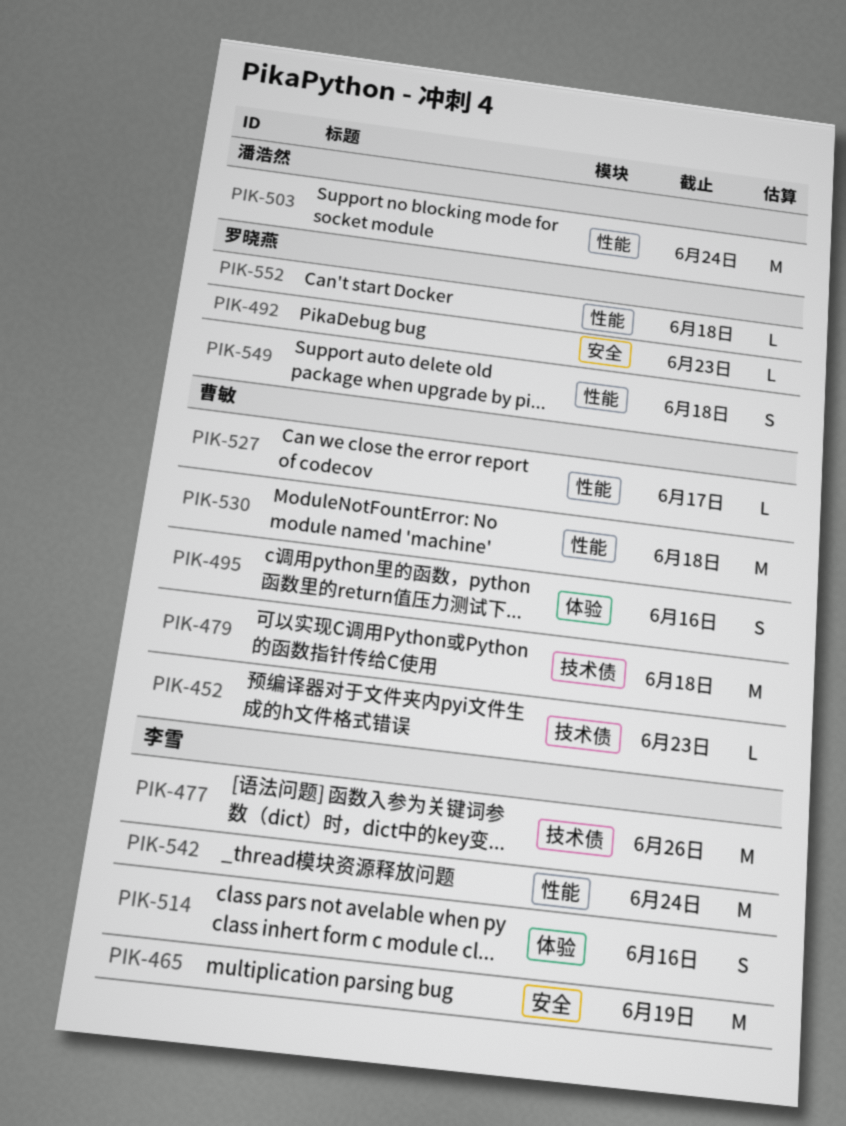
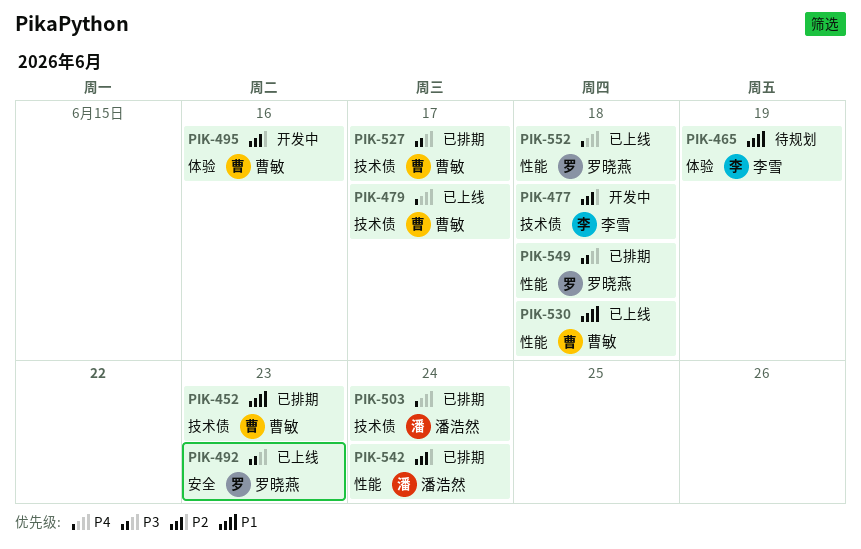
PIK-465, label: 安全 -> 体验
PIK-477, due: Jun 26 -> Jun 18
PIK-479, due: Jun 18 -> Jun 17
PIK-503, label: 性能 -> 技术债
PIK-514: present -> none
PIK-527, label: 性能 -> 技术债
PIK-542, owner: 李雪 -> 潘浩然

